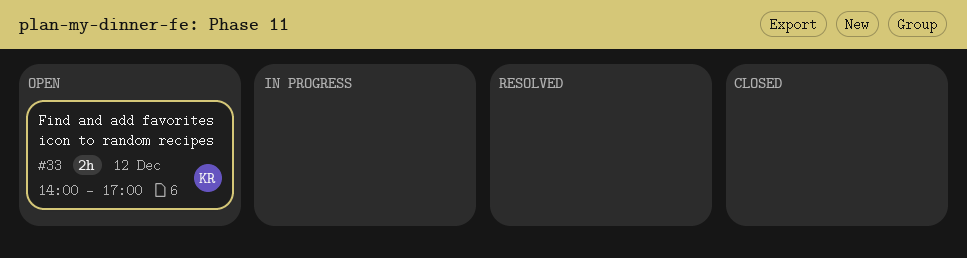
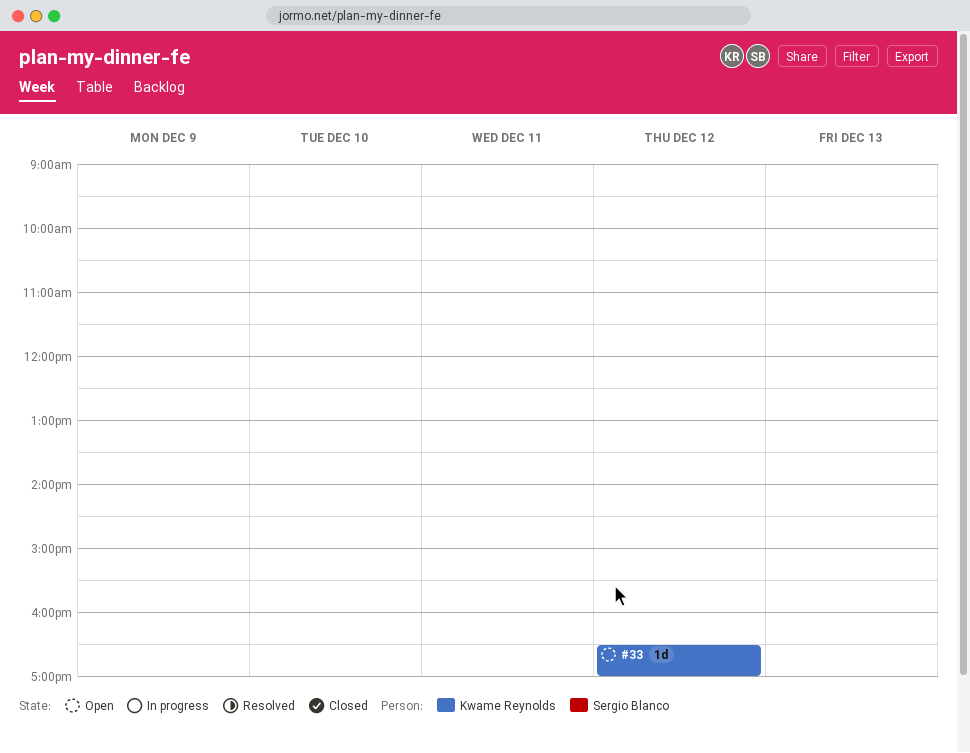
#33, estimate: 2h -> 1d
#33, begins: 14:00 -> 16:30

